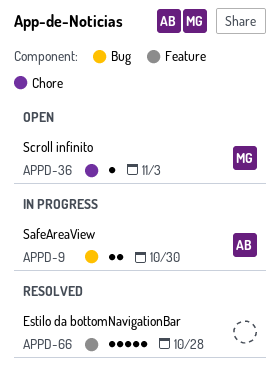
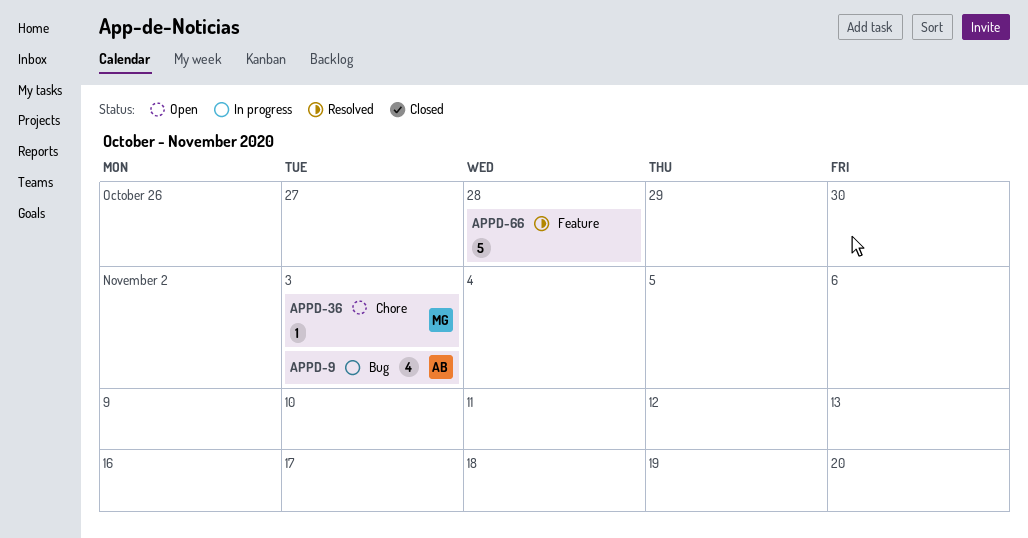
APPD-9, estimate: 2 -> 4
APPD-9, due: Oct 30 -> Nov 3

